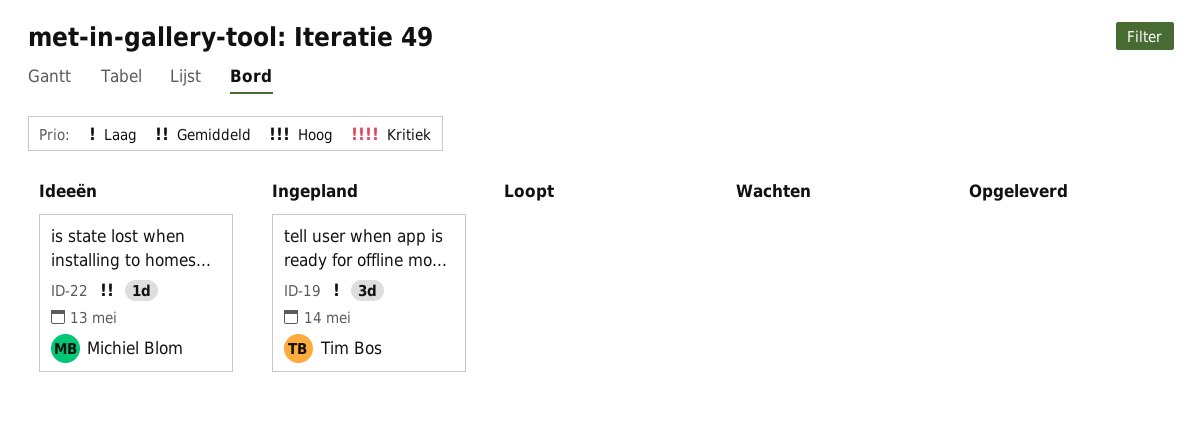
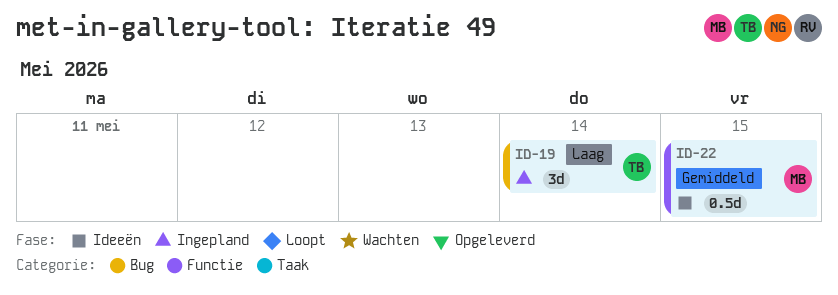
ID-22, estimate: 1d -> 0.5d
ID-22, due: May 13 -> May 15

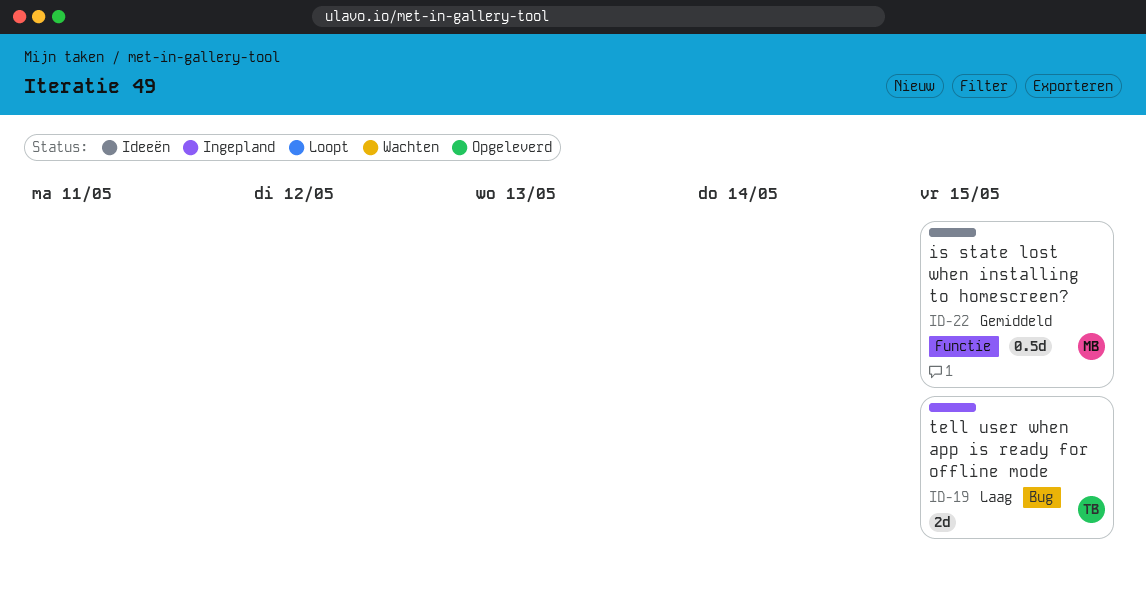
ID-19, estimate: 3d -> 2d
ID-19, due: May 14 -> May 15

